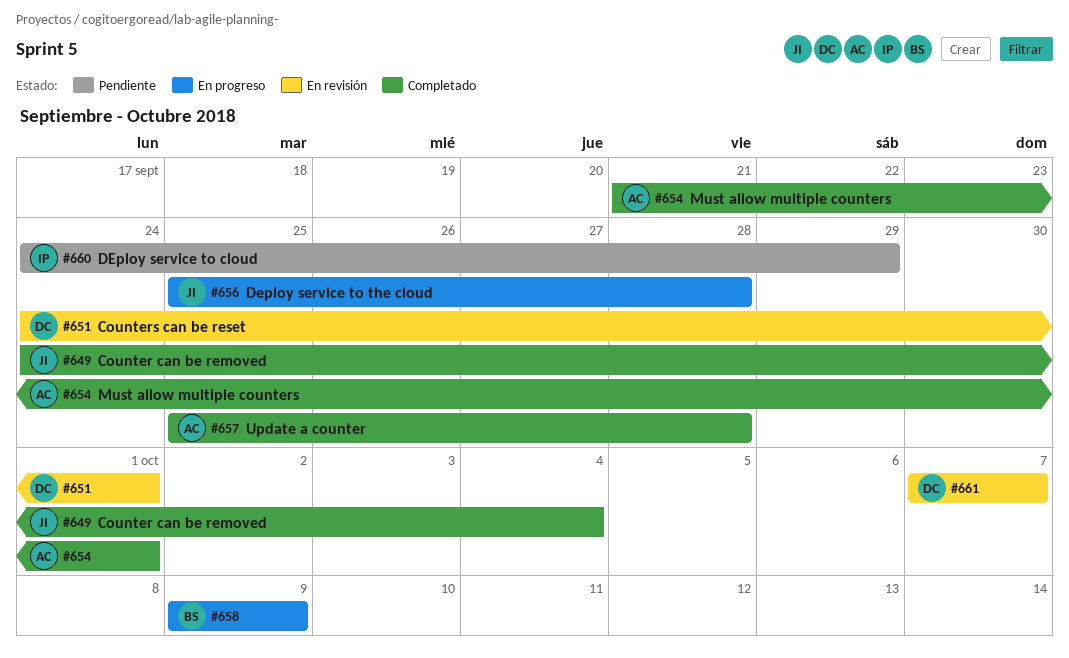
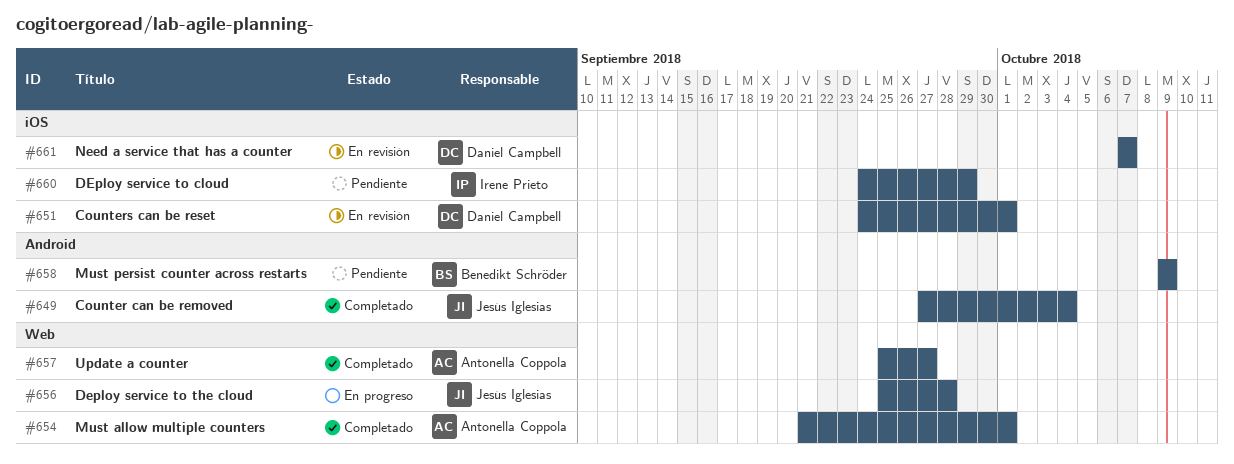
#649, start: Sep 24 -> Sep 27
#657, due: Sep 28 -> Sep 27
#658, status: En progreso -> Pendiente

